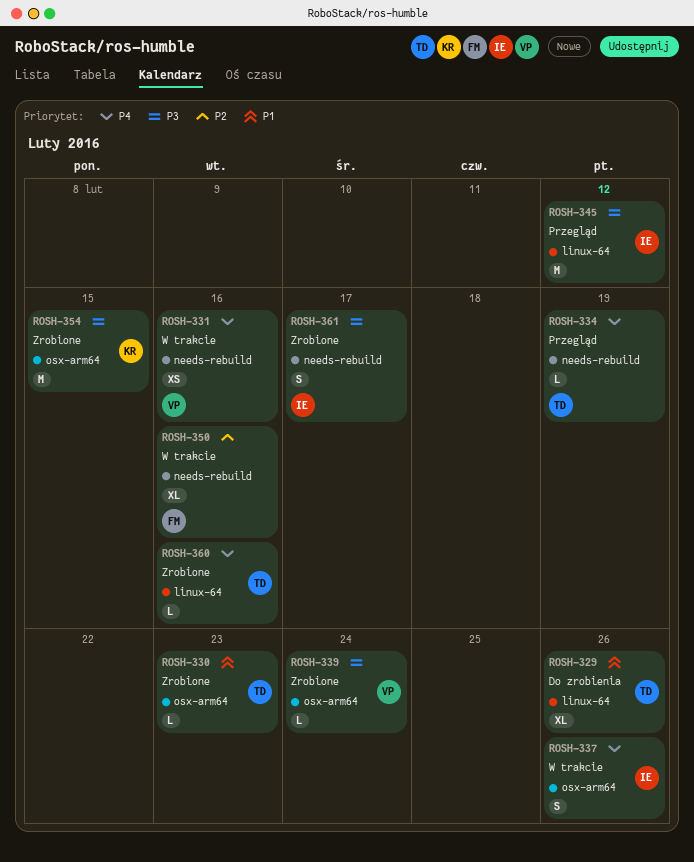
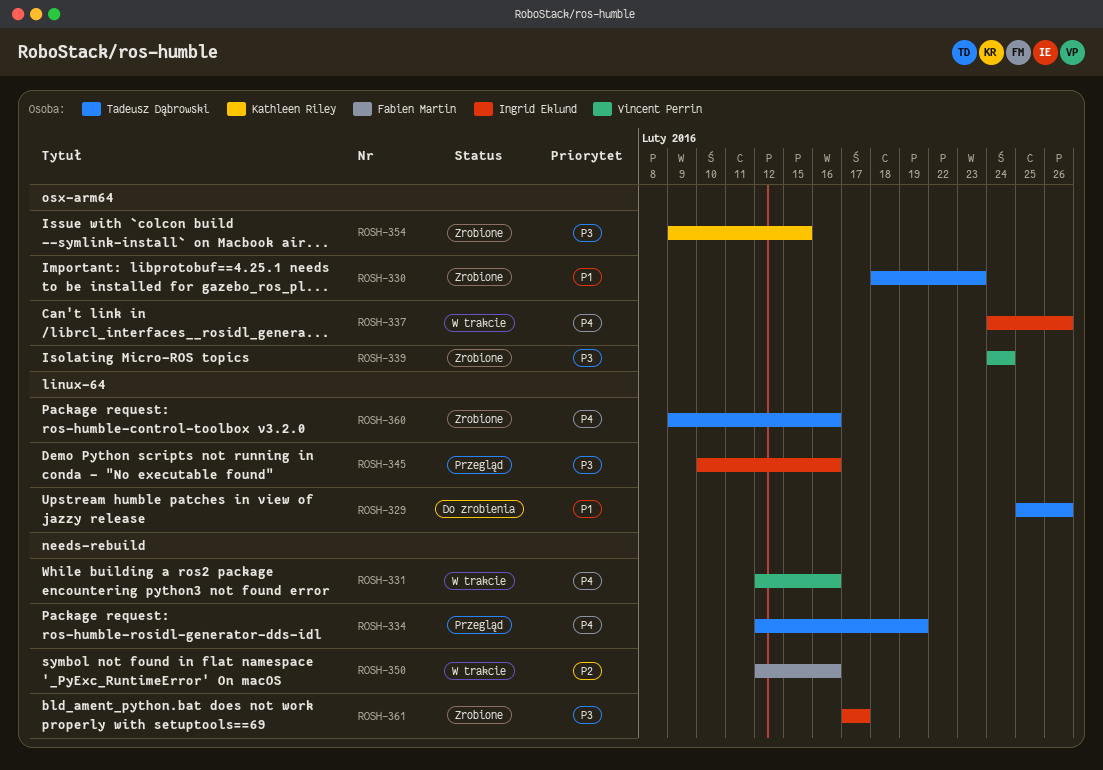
ROSH-345, due: Feb 12 -> Feb 16

